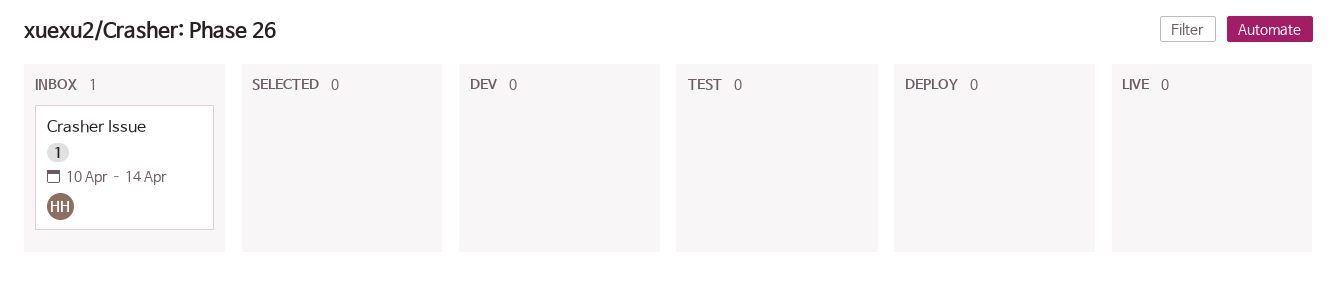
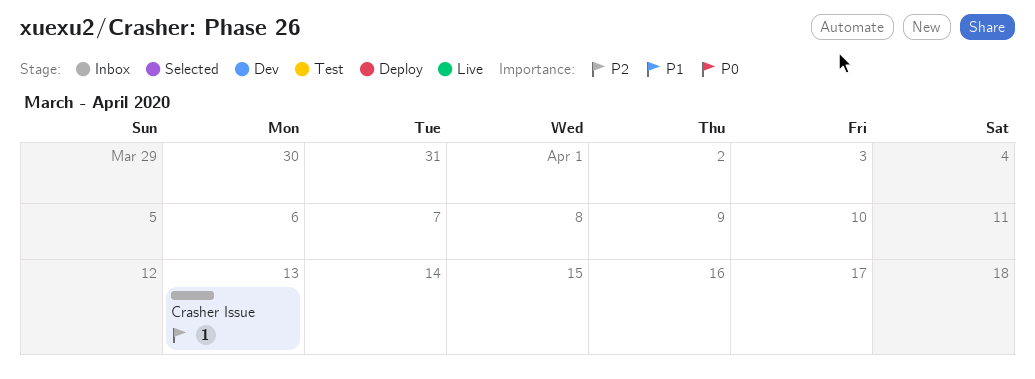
Crasher Issue, due: Apr 14 -> Apr 13

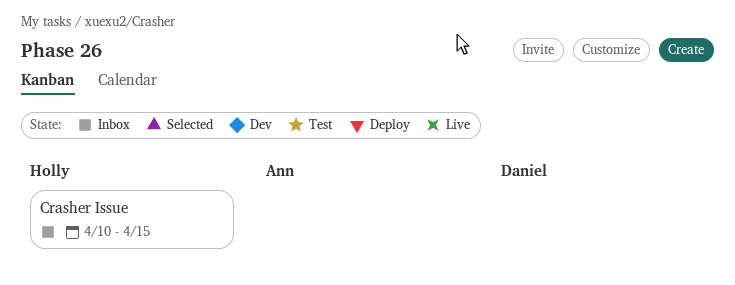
Crasher Issue, due: Apr 13 -> Apr 15

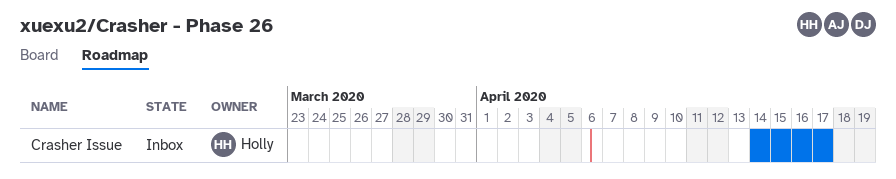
Crasher Issue, start: Apr 10 -> Apr 14
Crasher Issue, due: Apr 15 -> Apr 17

